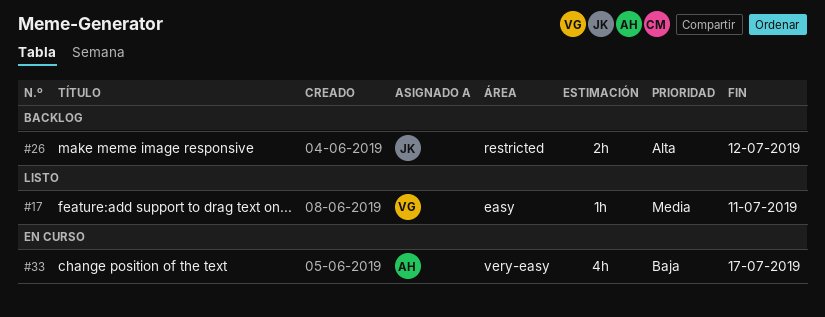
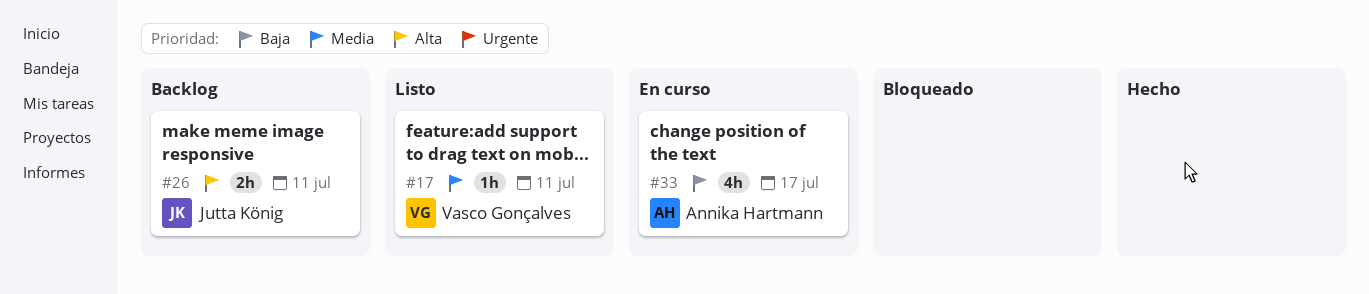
#26, due: Jul 12 -> Jul 11

